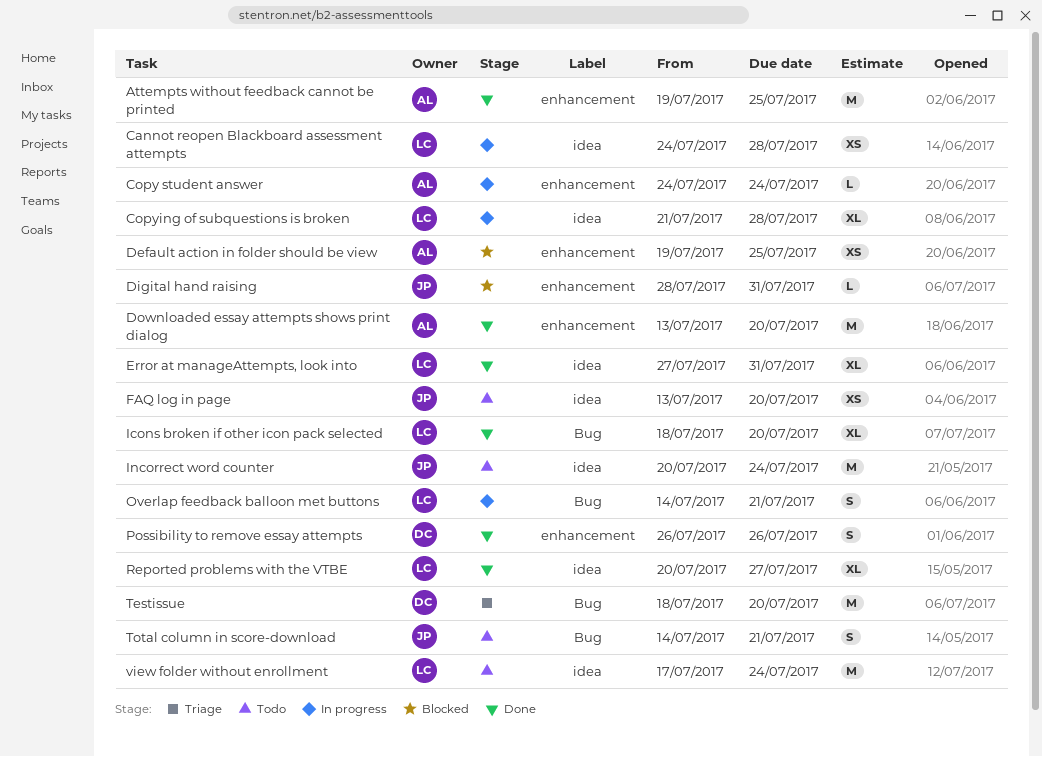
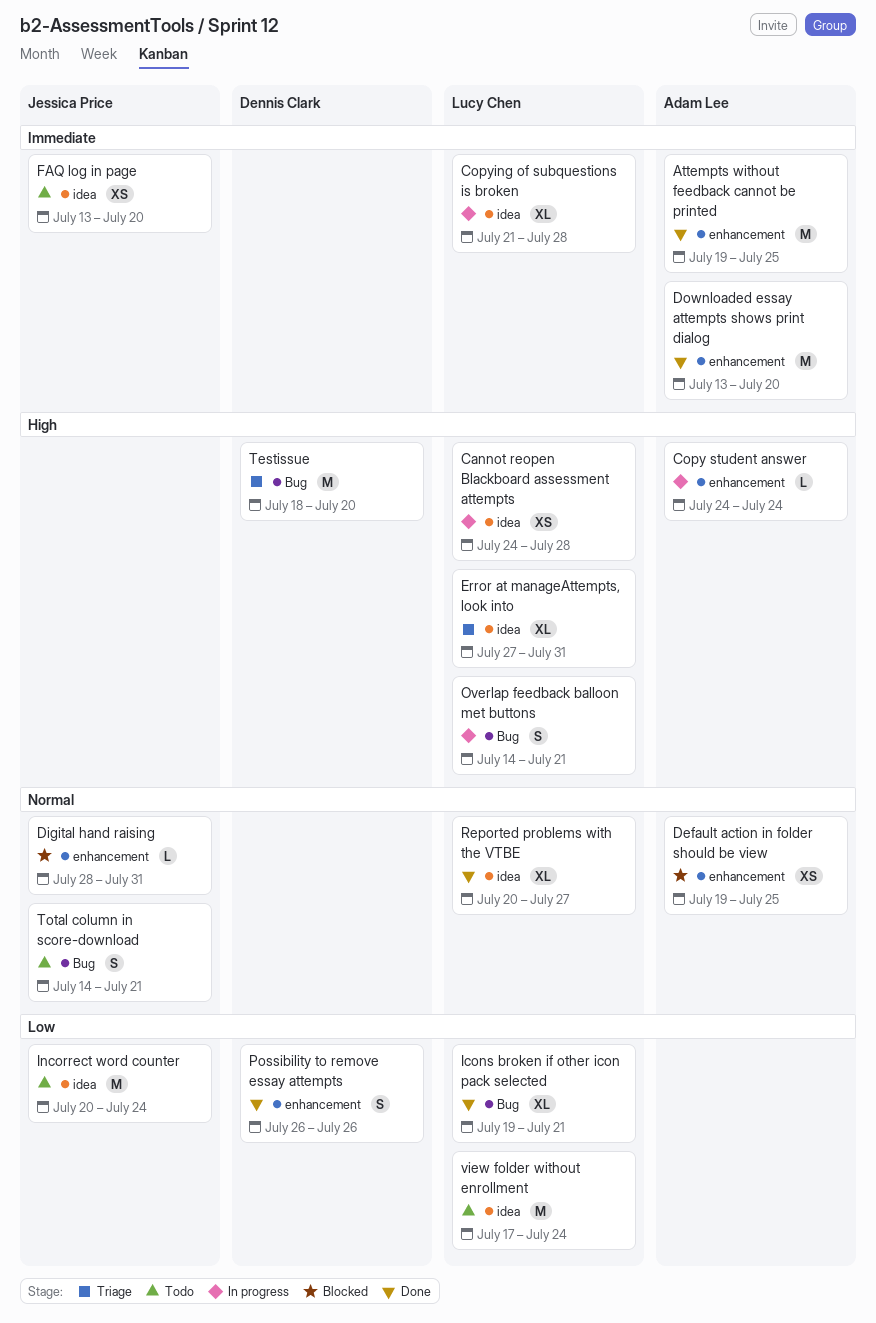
Error at manageAttempts, look into, status: Done -> Triage
Icons broken if other icon pack selected, start: Jul 18 -> Jul 19
Icons broken if other icon pack selected, due: Jul 20 -> Jul 21

